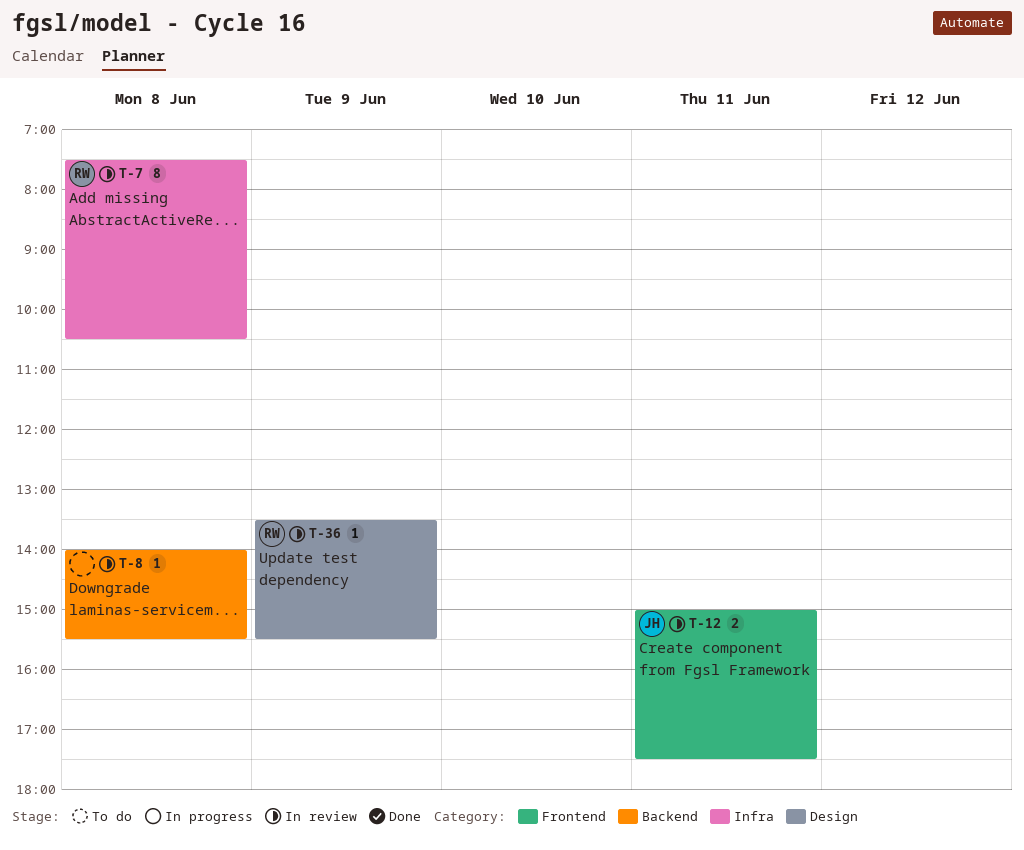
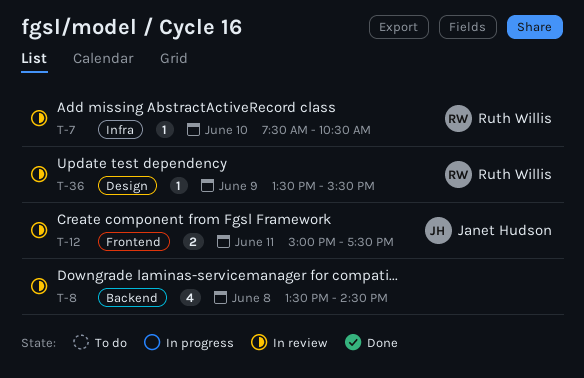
T-7, estimate: 8 -> 1
T-7, day: Jun 8 -> Jun 10
T-8, estimate: 1 -> 4
T-8, begins: 14:00 -> 13:30
T-8, ends: 15:30 -> 14:30

